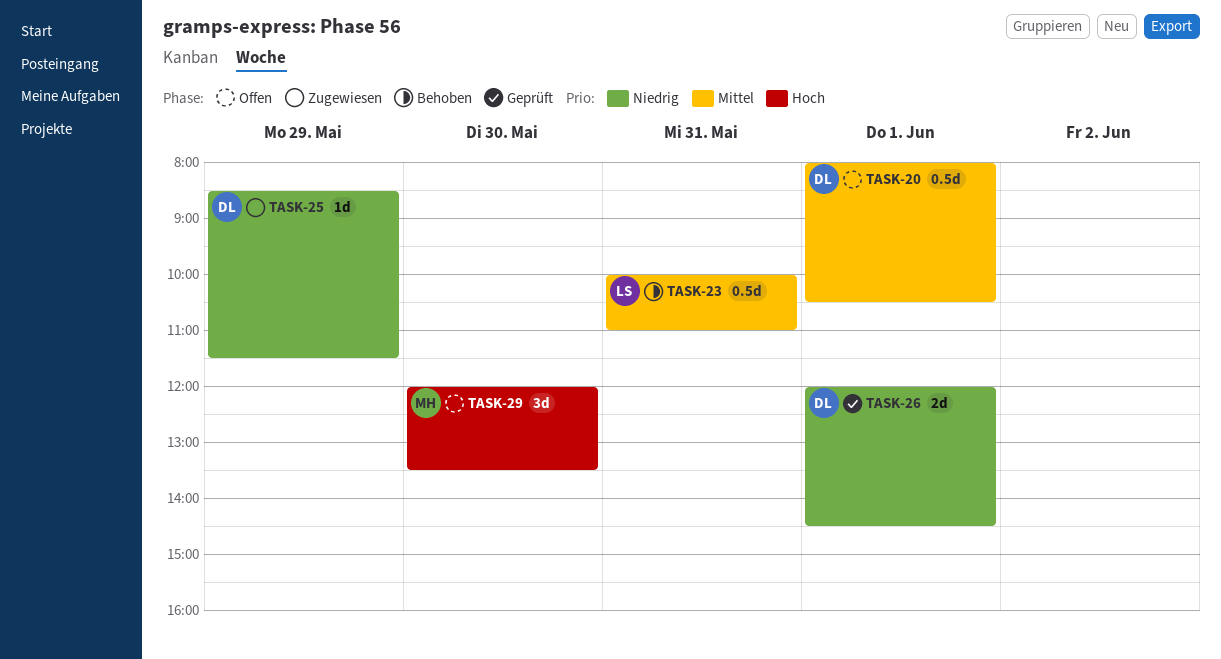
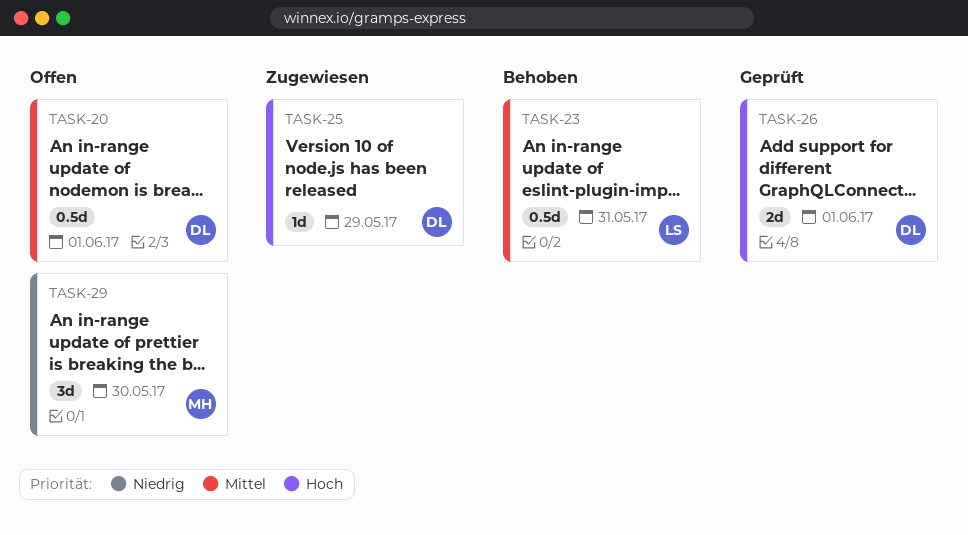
TASK-25, priority: Niedrig -> Hoch
TASK-26, priority: Niedrig -> Hoch
TASK-29, priority: Hoch -> Niedrig

